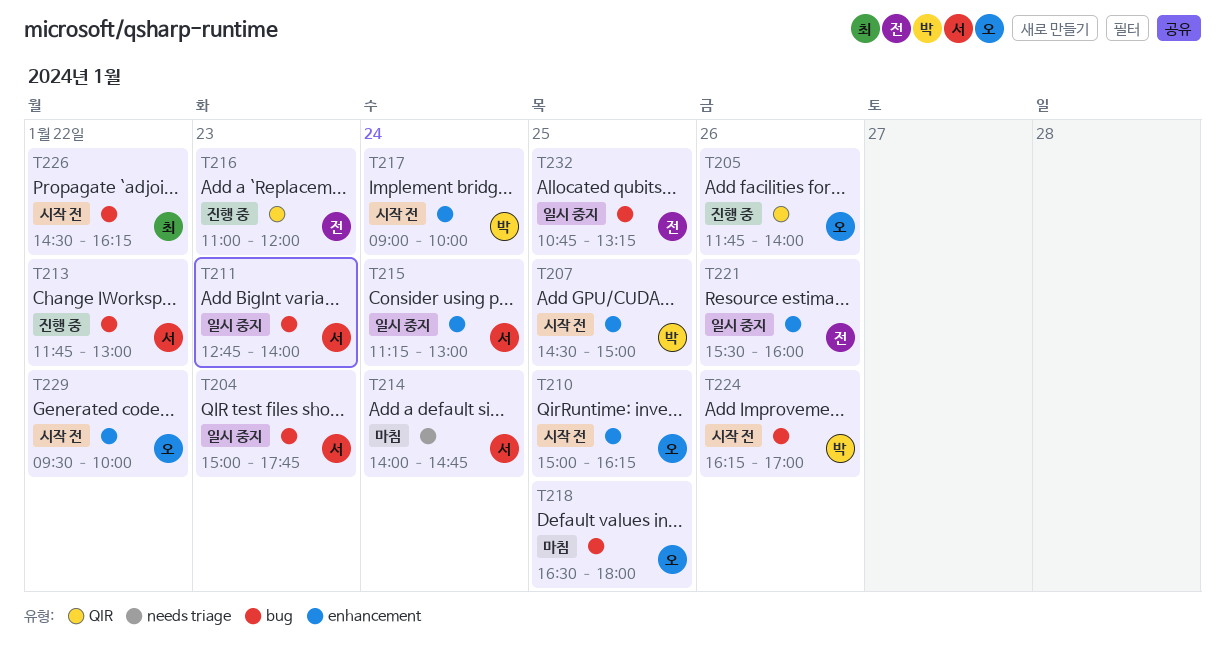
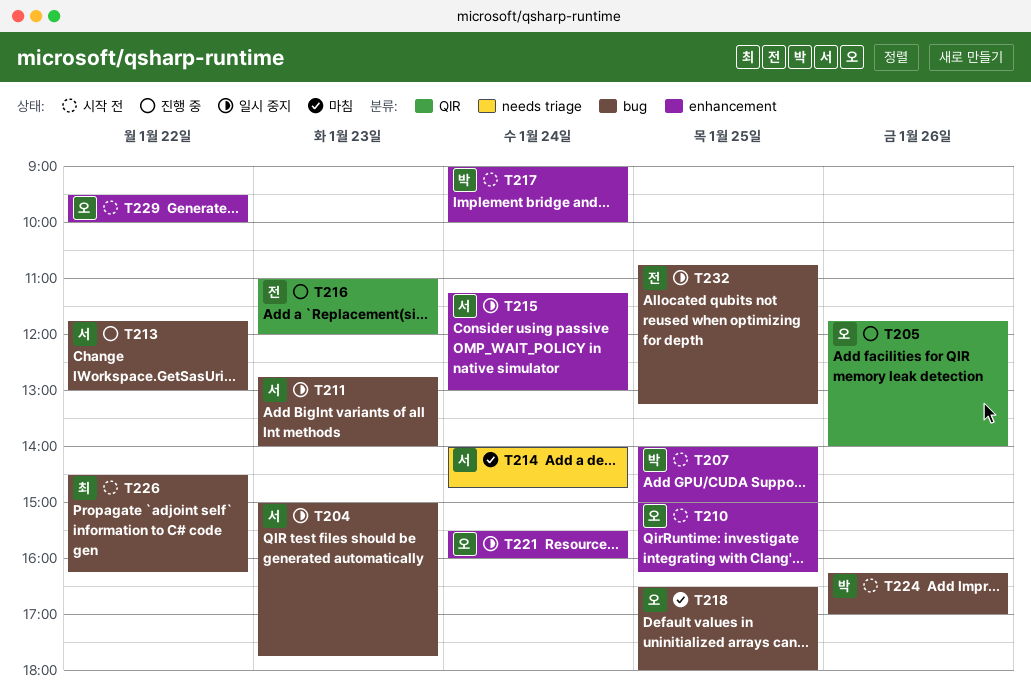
T207, begins: 14:30 -> 14:00
T221, owner: 전 -> 오
T221, day: Jan 26 -> Jan 24

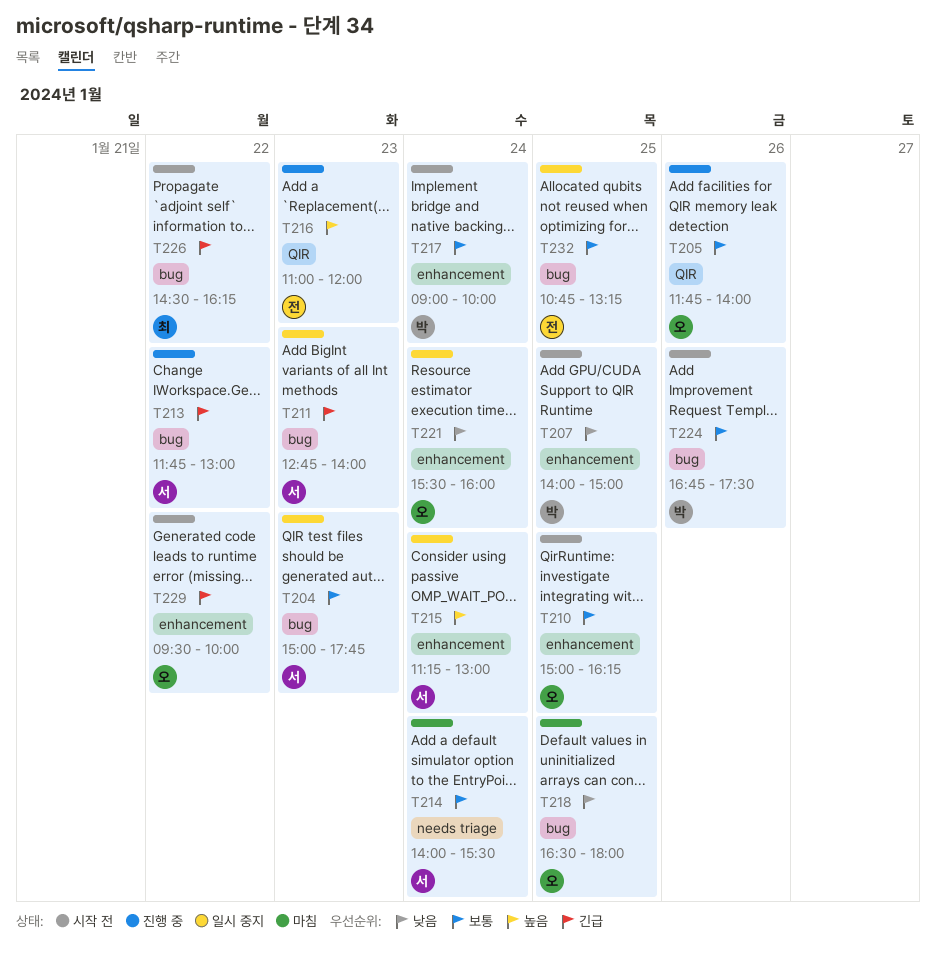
T214, ends: 14:45 -> 15:30
T224, begins: 16:15 -> 16:45
T224, ends: 17:00 -> 17:30

